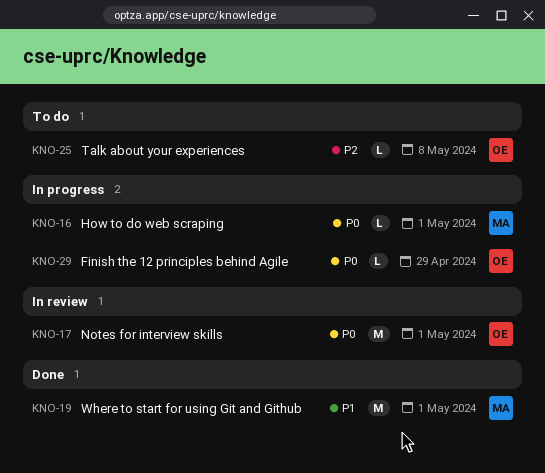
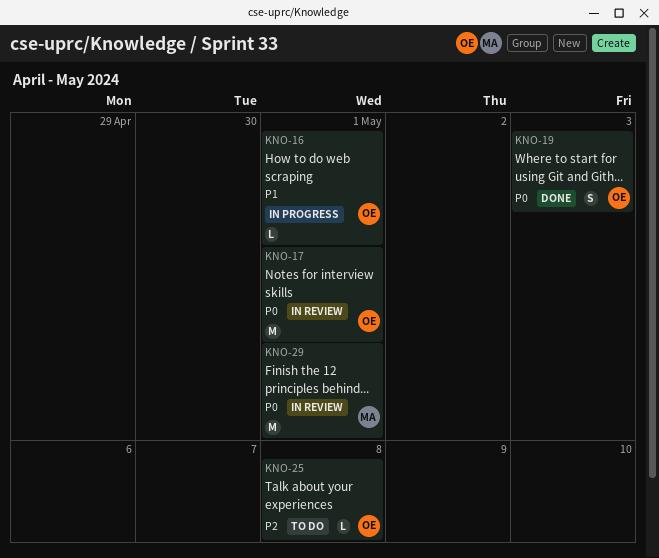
KNO-16, owner: MA -> OE
KNO-16, priority: P0 -> P1
KNO-19, owner: MA -> OE
KNO-19, priority: P1 -> P0
KNO-19, estimate: M -> S
KNO-19, due: May 1 -> May 3
KNO-29, status: In progress -> In review
KNO-29, owner: OE -> MA
KNO-29, estimate: L -> M
KNO-29, due: Apr 29 -> May 1

